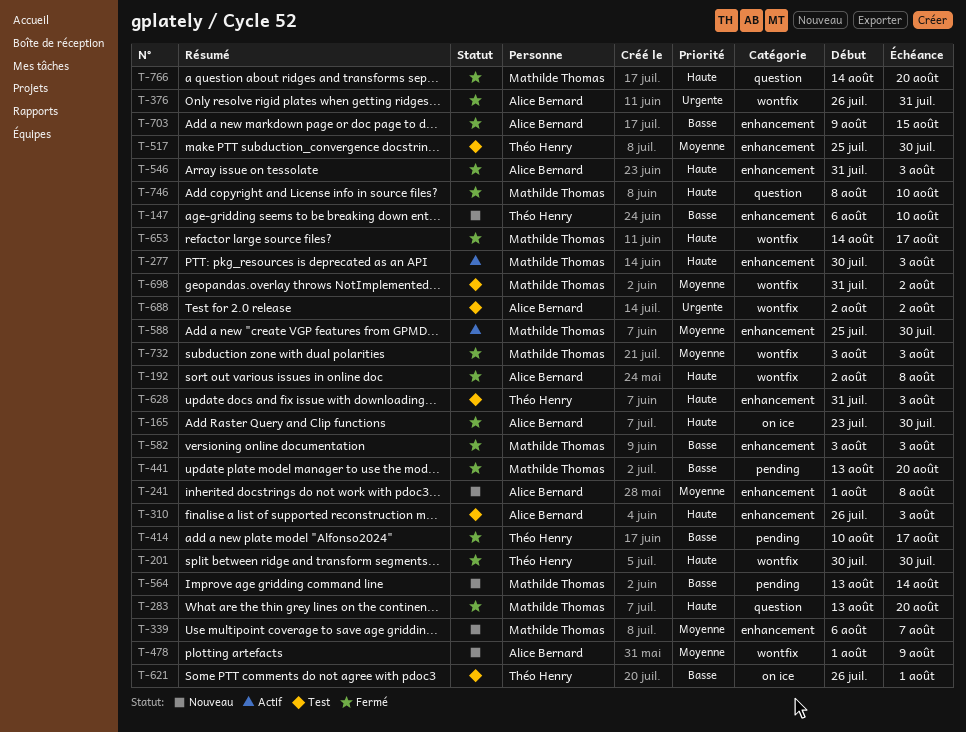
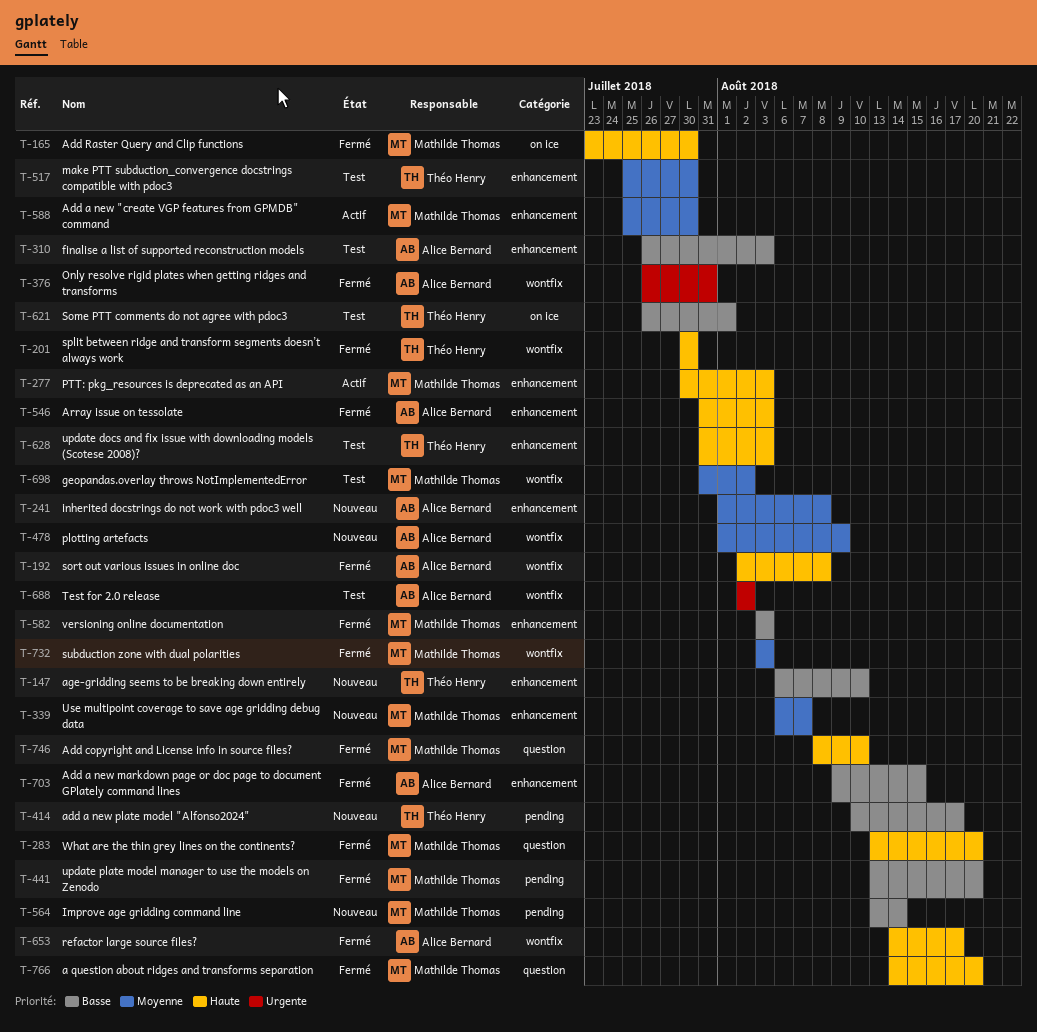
T-165, owner: Alice Bernard -> Mathilde Thomas
T-310, priority: Haute -> Basse
T-414, status: Fermé -> Nouveau
T-653, owner: Mathilde Thomas -> Alice Bernard

